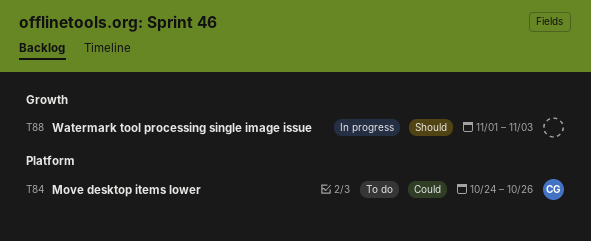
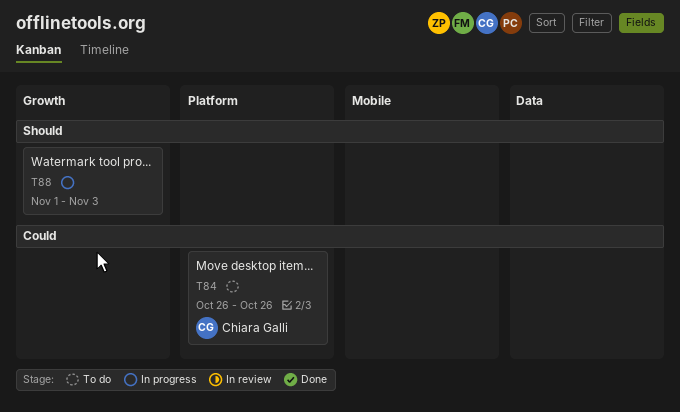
T84, start: Oct 24 -> Oct 26

